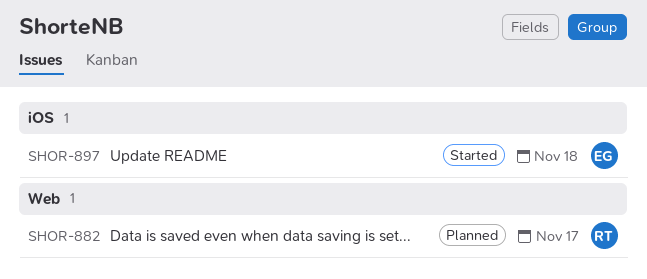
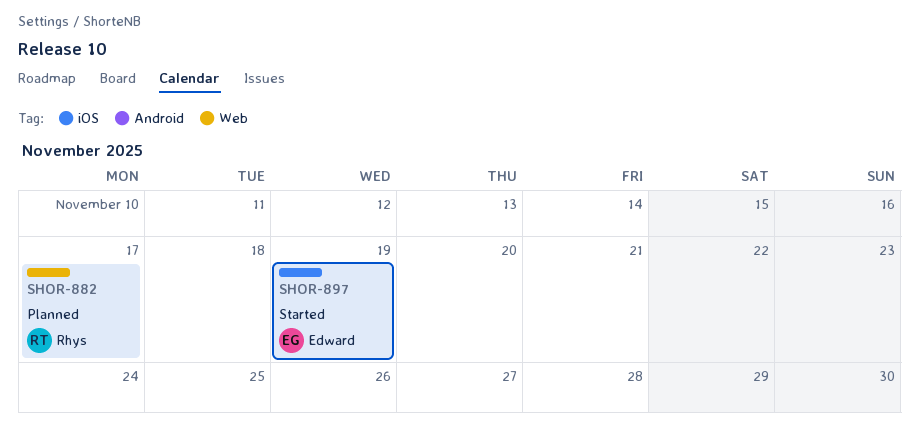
SHOR-897, due: Nov 18 -> Nov 19

